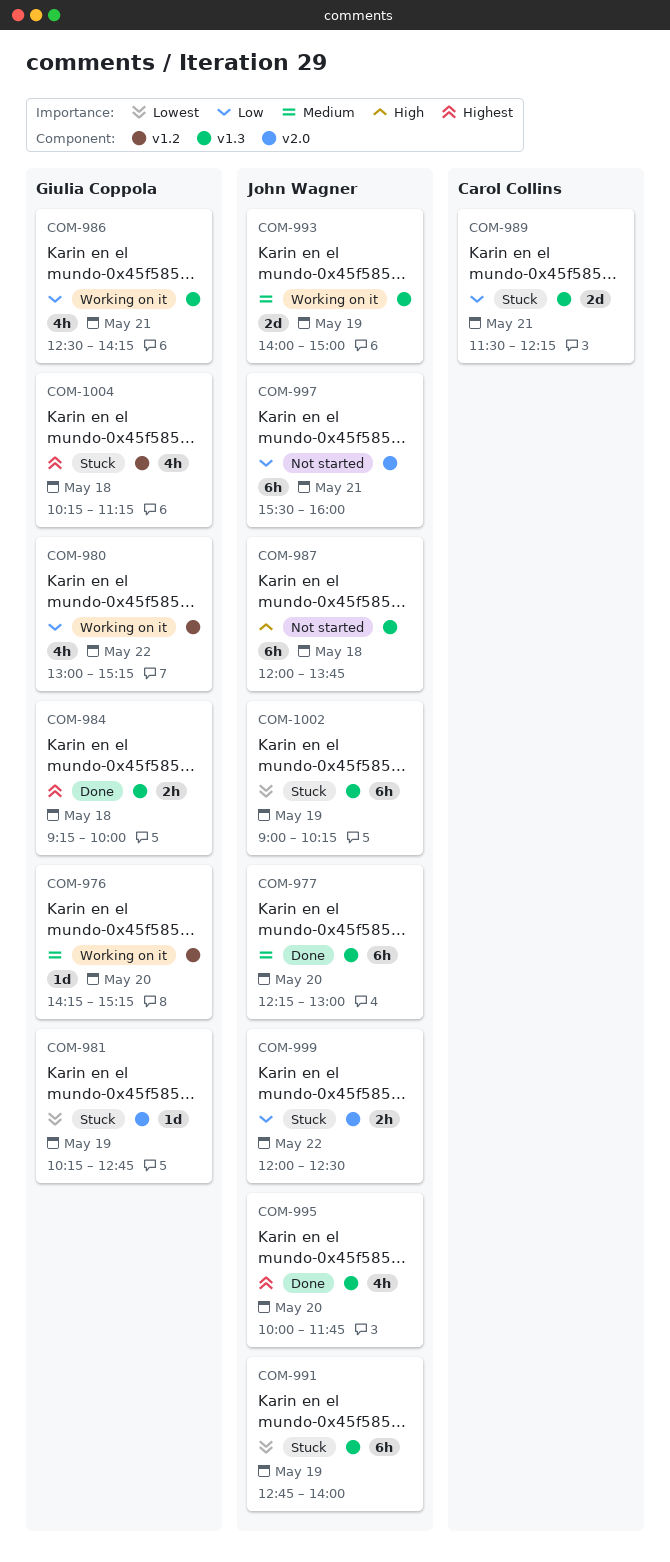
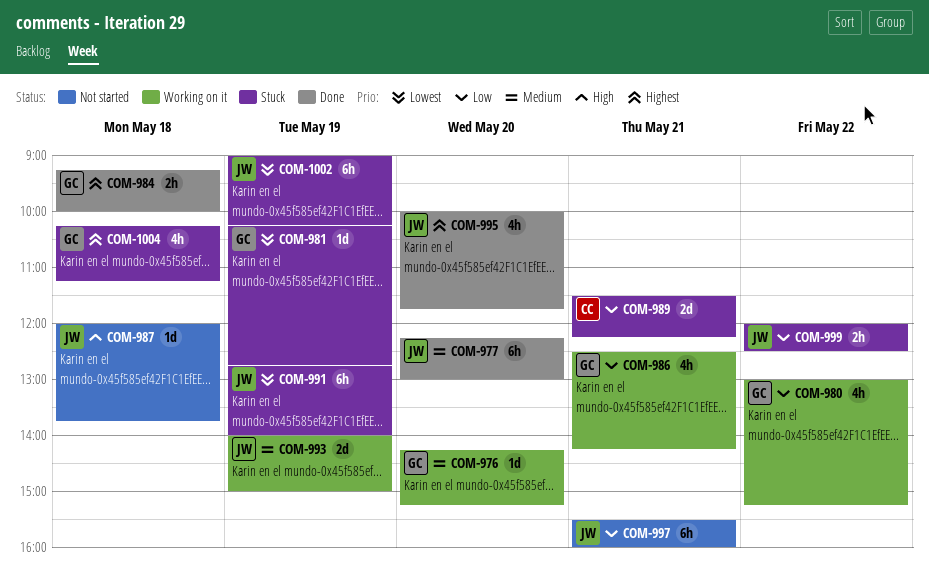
COM-987, estimate: 6h -> 1d

